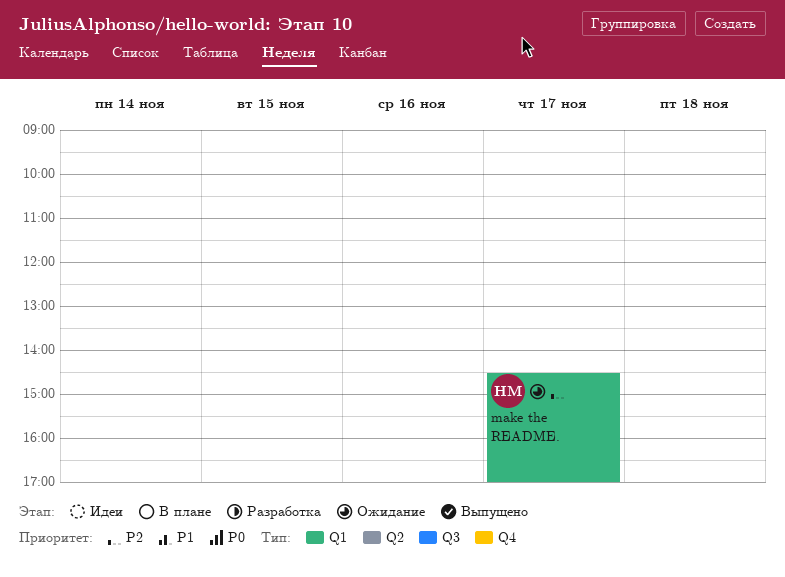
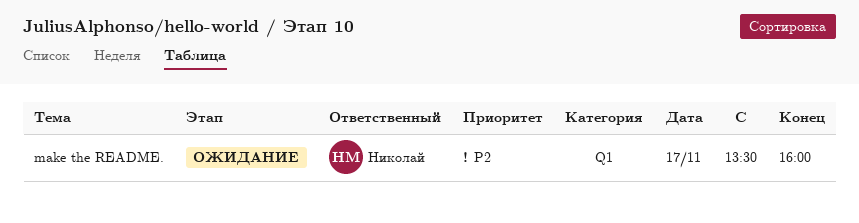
make the README., begins: 14:30 -> 13:30
make the README., ends: 17:00 -> 16:00

